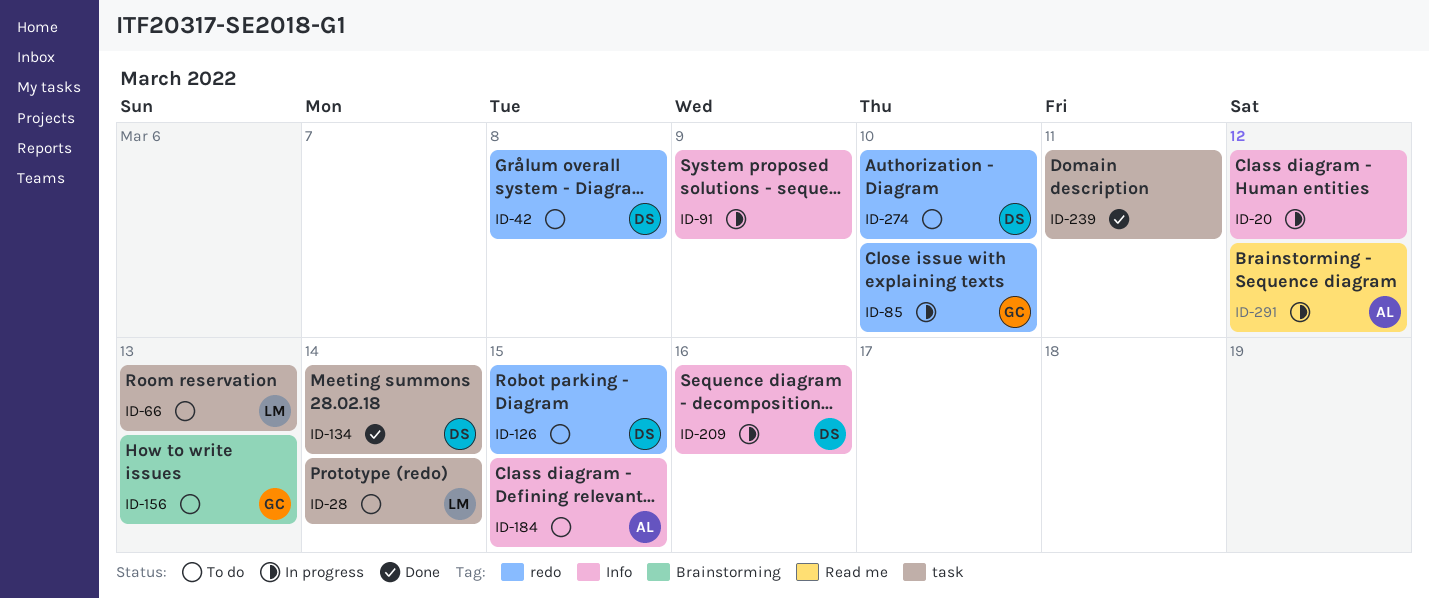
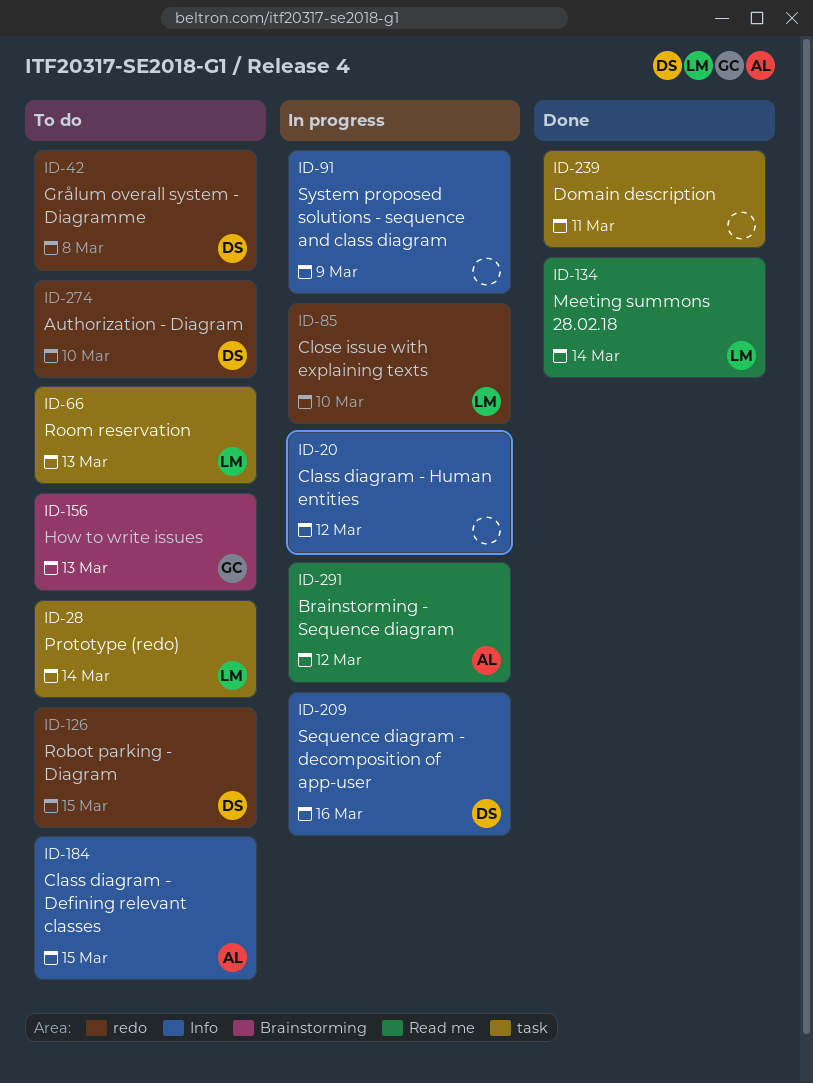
ID-85, owner: GC -> LM
ID-134, owner: DS -> LM
ID-134, label: task -> Read me

